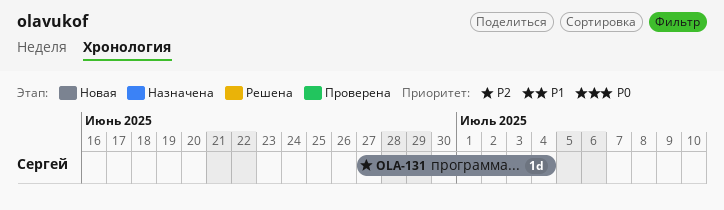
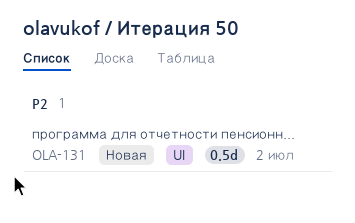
OLA-131, estimate: 1d -> 0.5d
OLA-131, due: Jul 4 -> Jul 2

